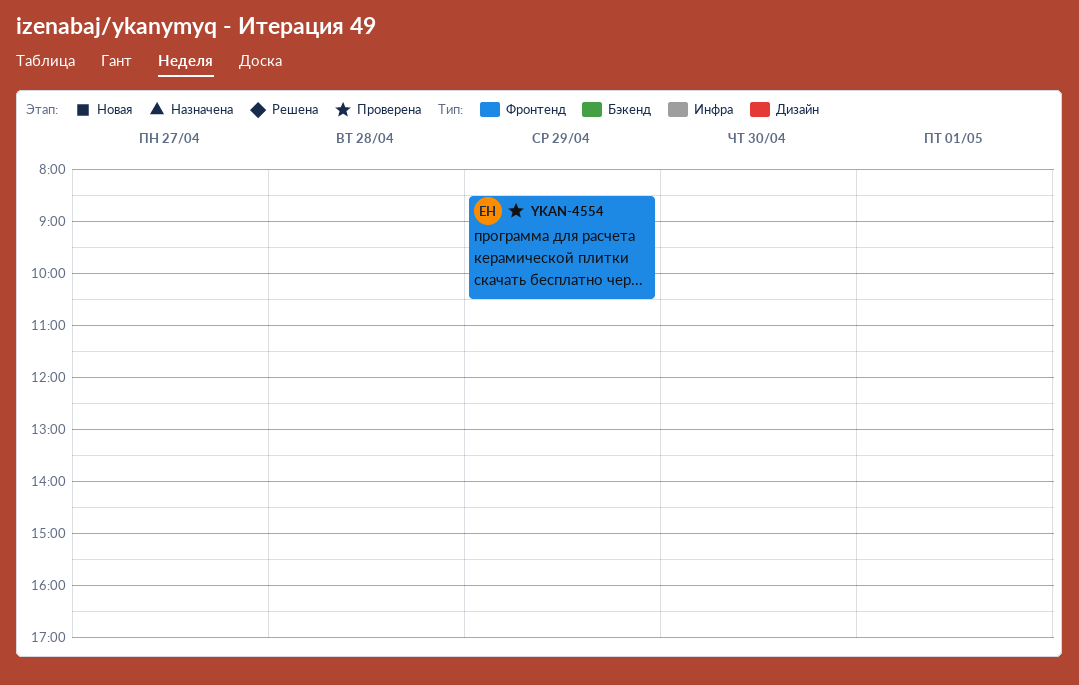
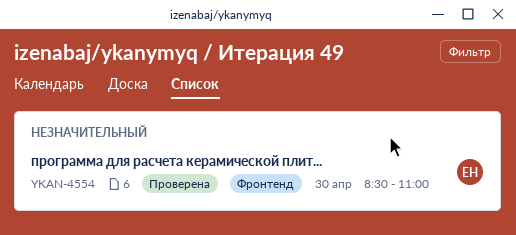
YKAN-4554, day: Apr 29 -> Apr 30
YKAN-4554, ends: 10:30 -> 11:00

